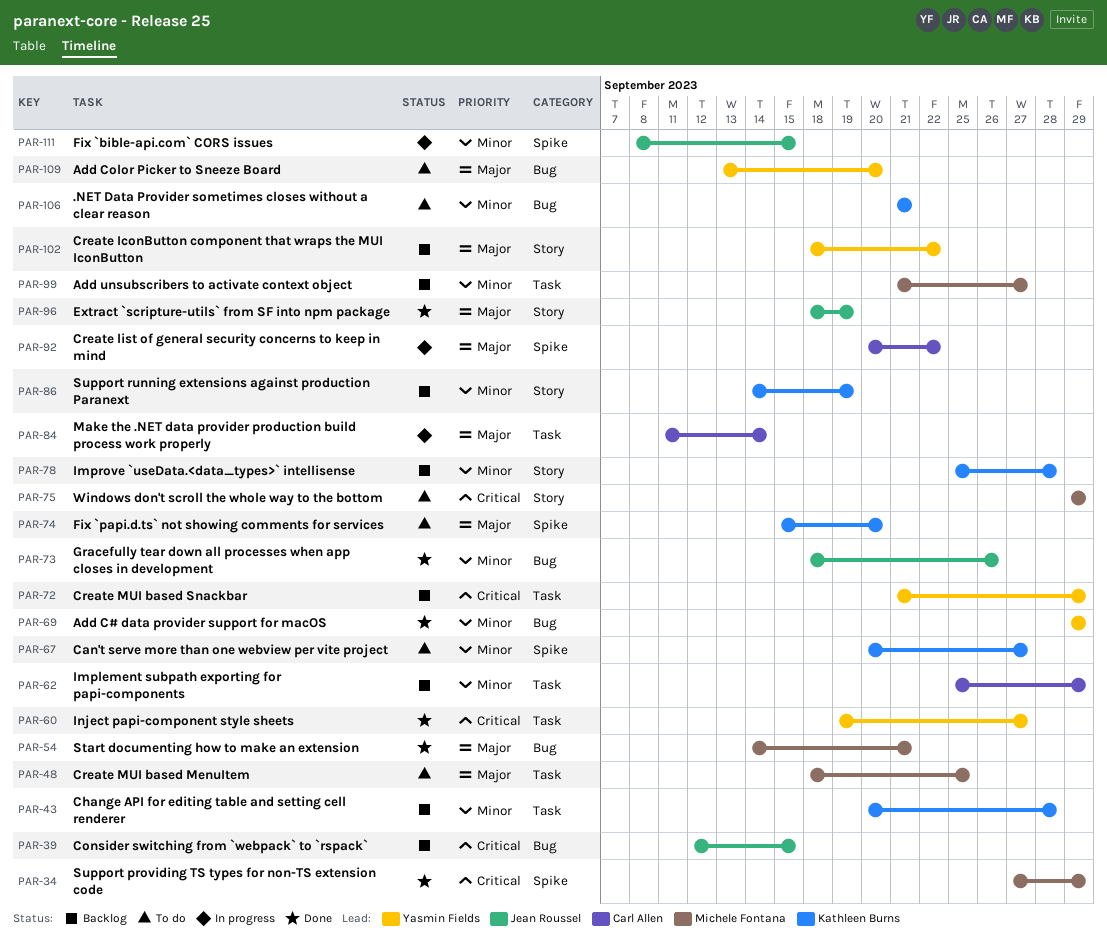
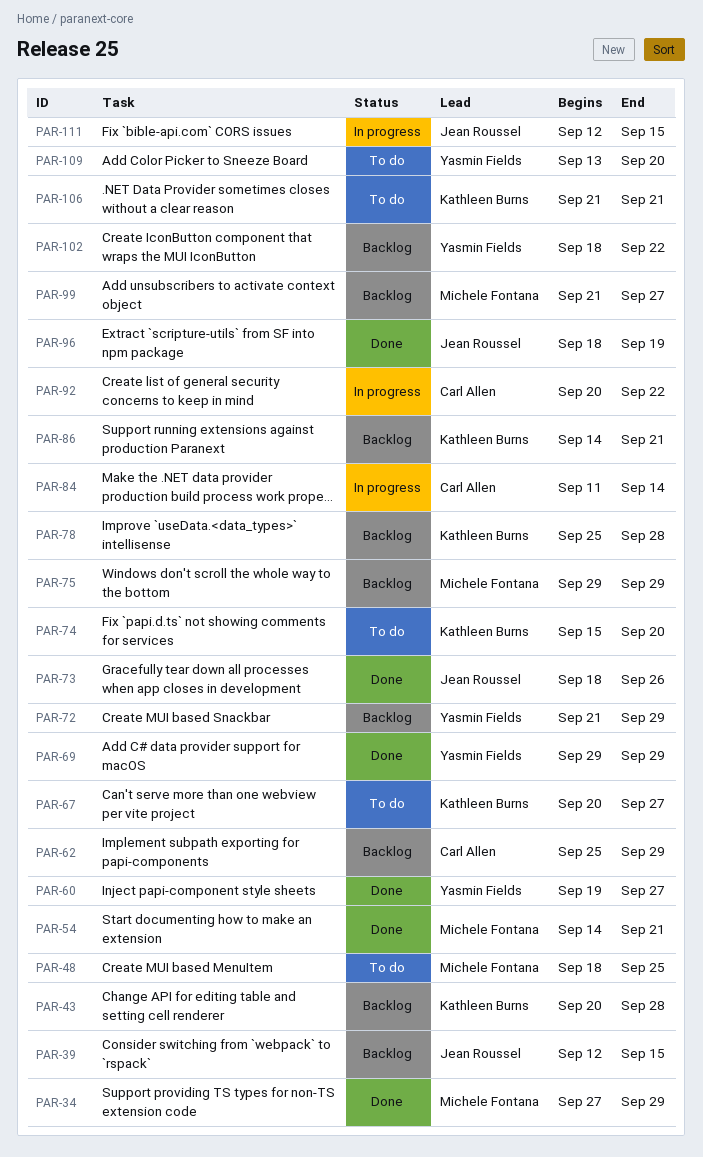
PAR-75, status: To do -> Backlog
PAR-86, due: Sep 19 -> Sep 21
PAR-111, start: Sep 8 -> Sep 12

